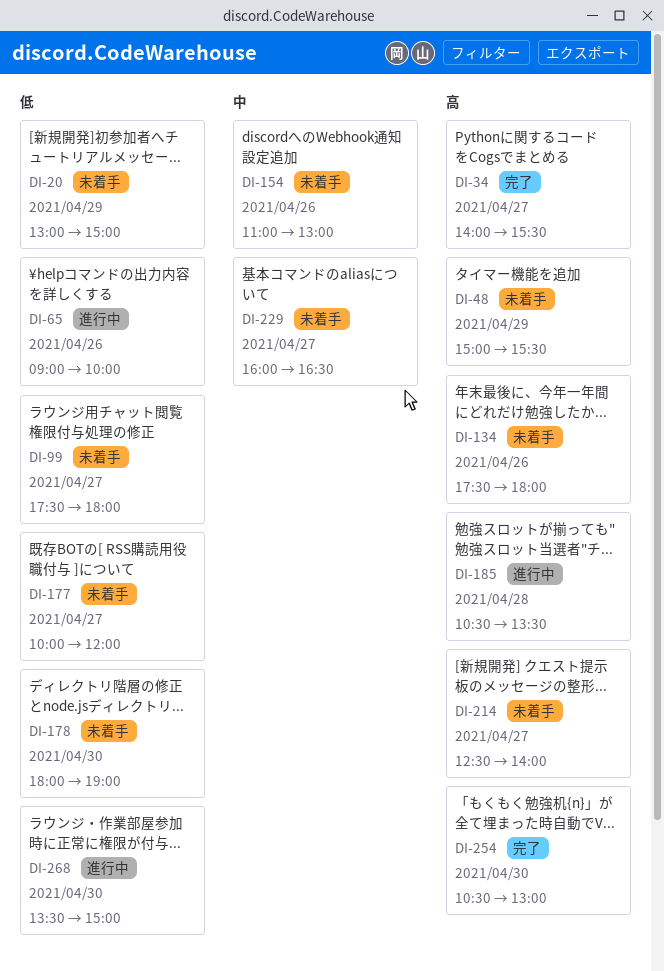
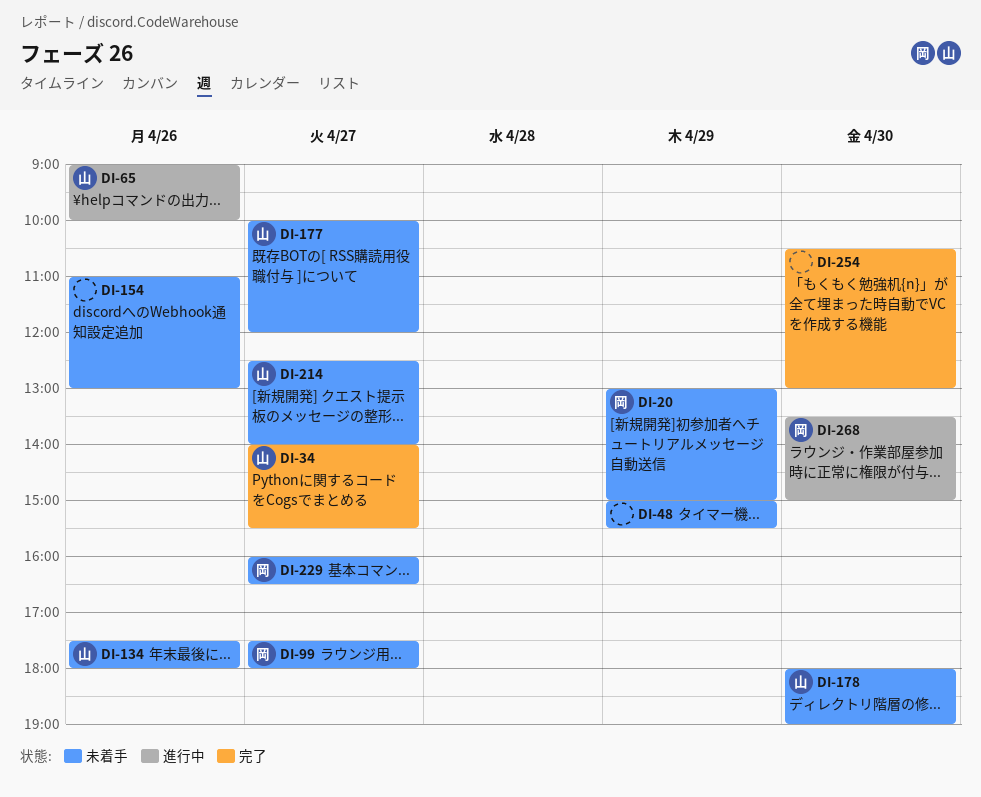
DI-185: present -> none

